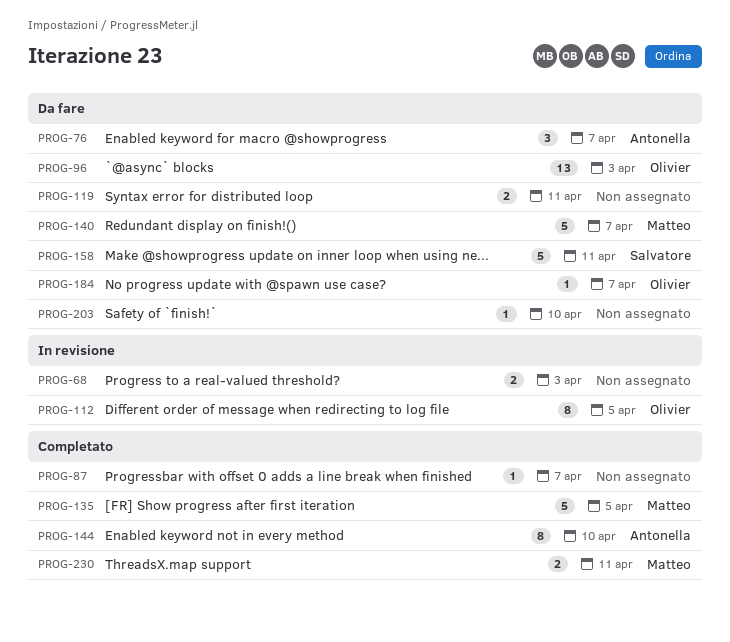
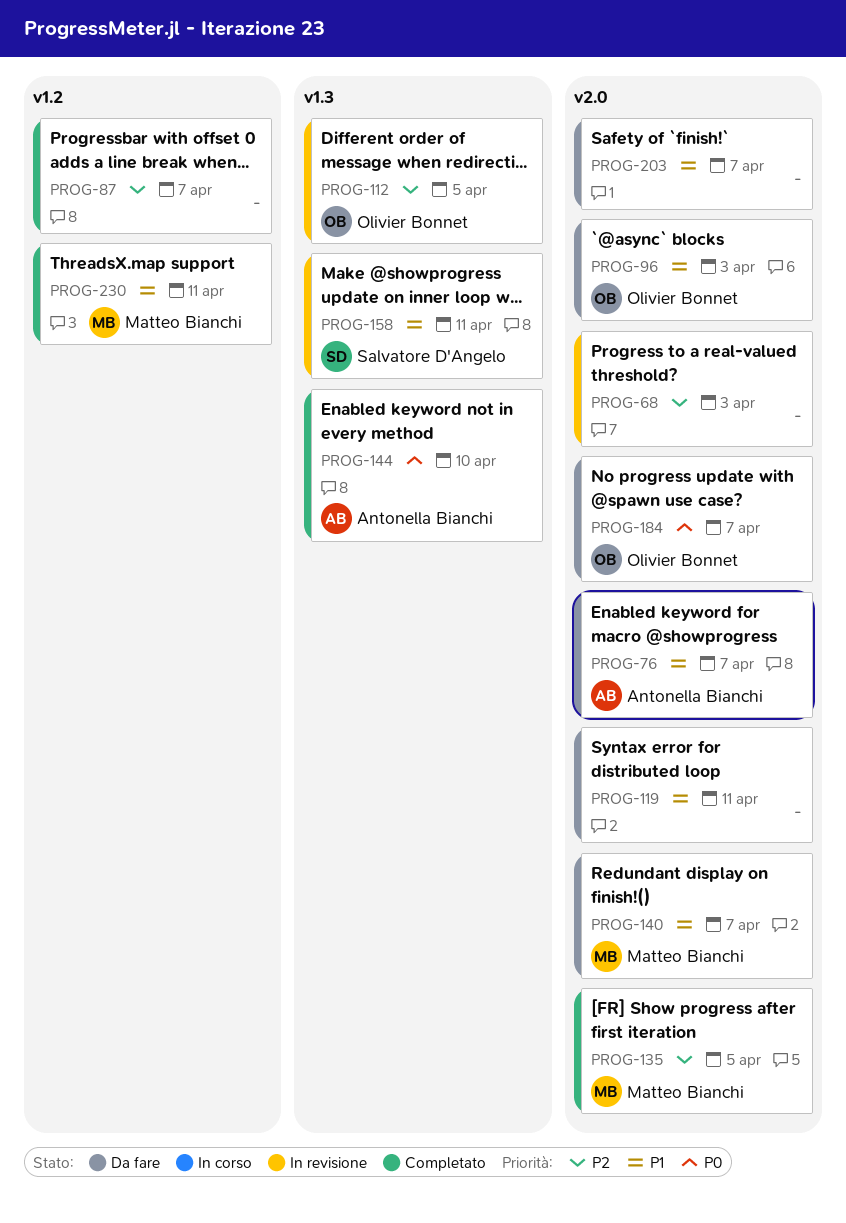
PROG-158, status: Da fare -> In revisione
PROG-203, due: Apr 10 -> Apr 7

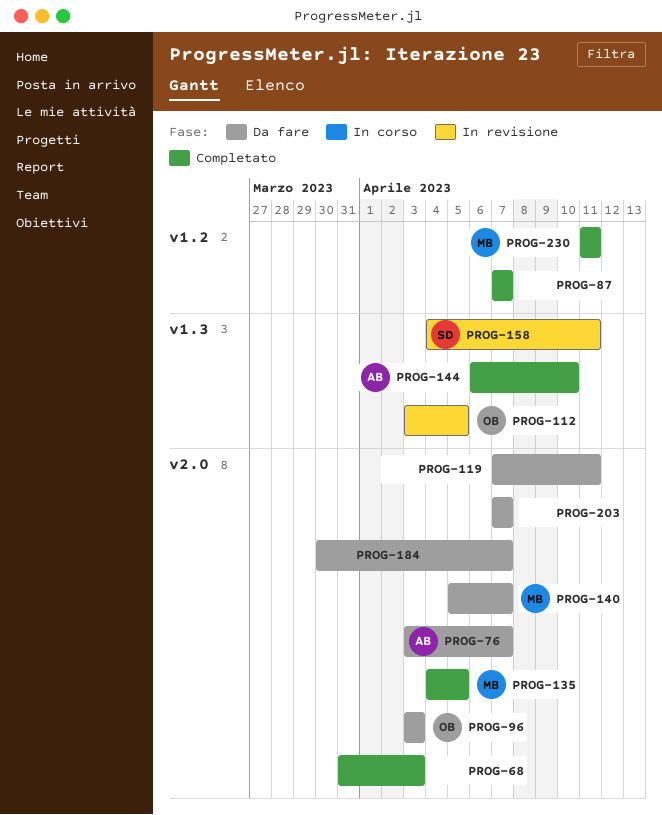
PROG-68, status: In revisione -> Completato
PROG-184, owner: Olivier Bonnet -> none

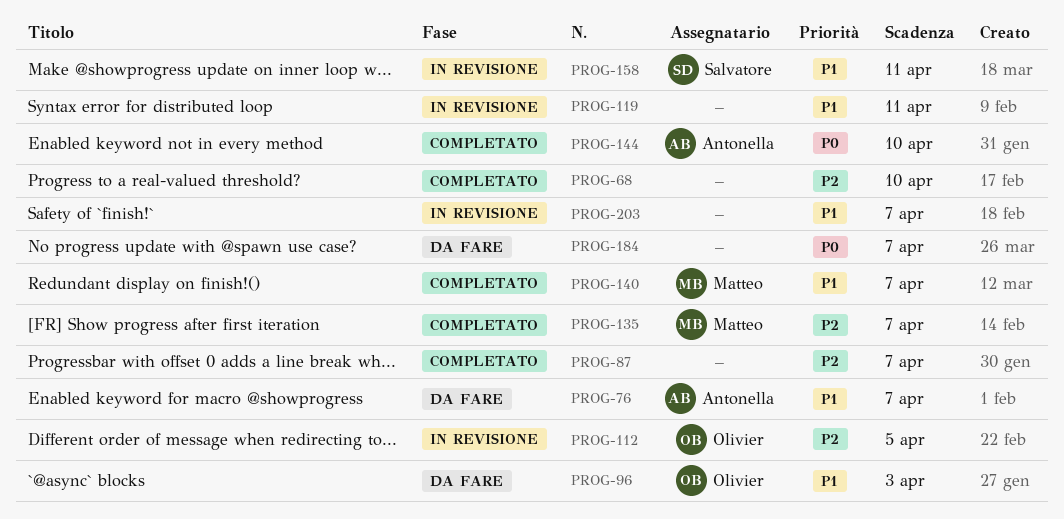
PROG-68, due: Apr 3 -> Apr 10
PROG-119, status: Da fare -> In revisione
PROG-135, due: Apr 5 -> Apr 7
PROG-140, status: Da fare -> Completato
PROG-203, status: Da fare -> In revisione
PROG-230: present -> none

